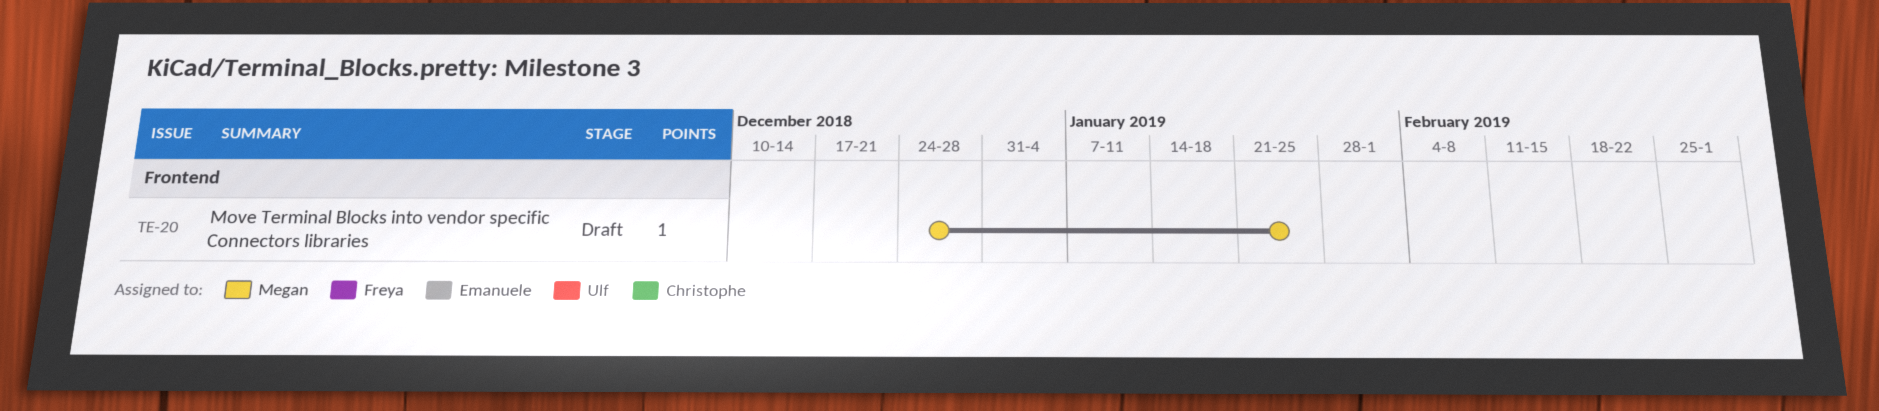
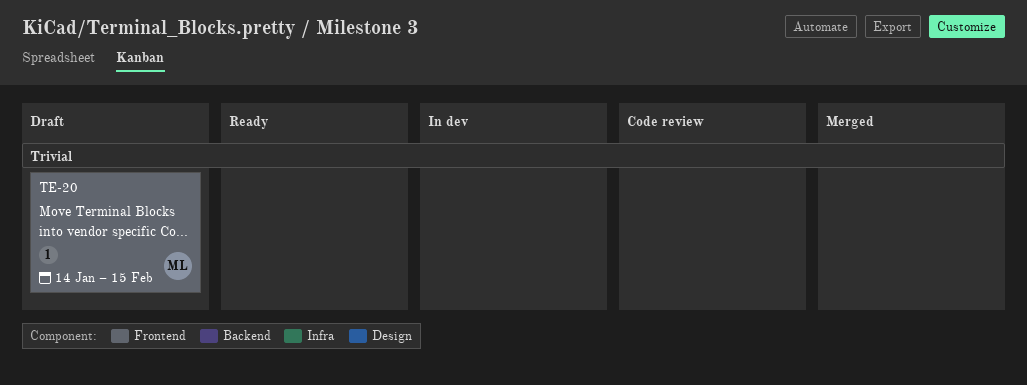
TE-20, start: Dec 24 -> Jan 14
TE-20, due: Jan 25 -> Feb 15

